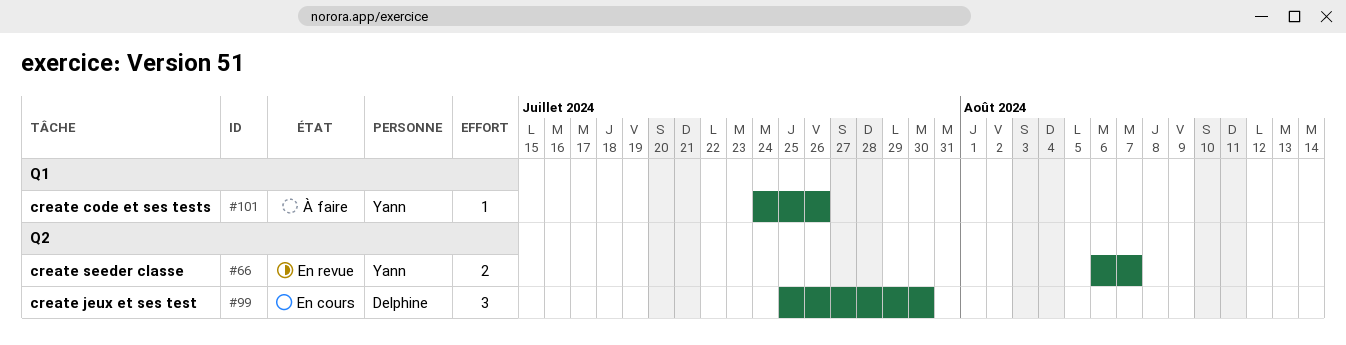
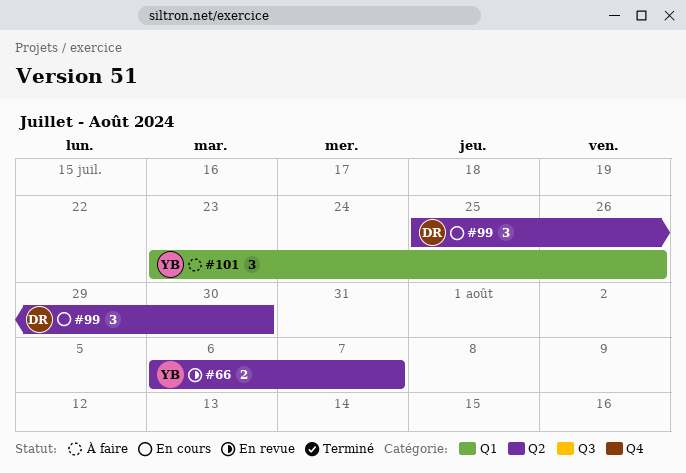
#101, estimate: 1 -> 3
#101, start: Jul 24 -> Jul 23

